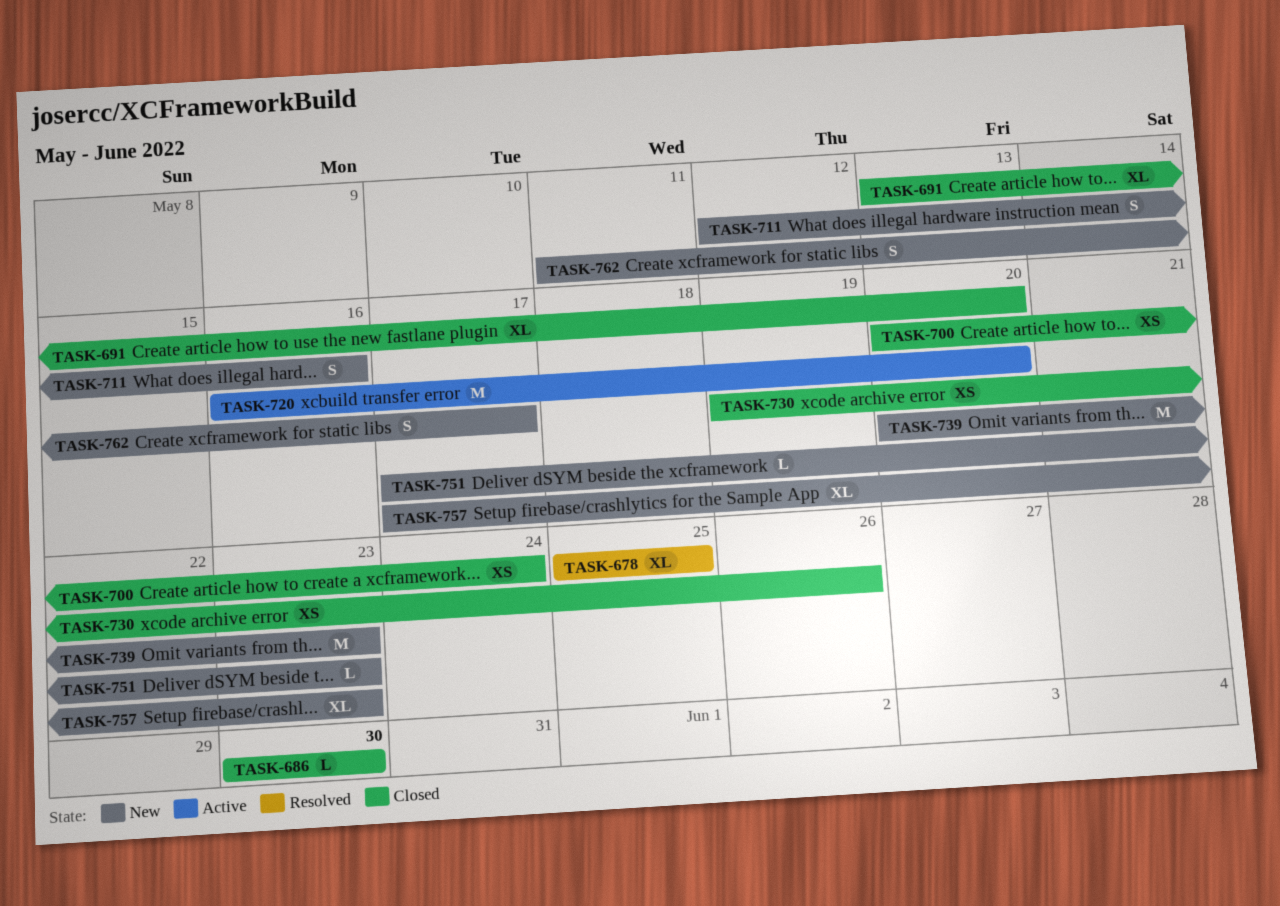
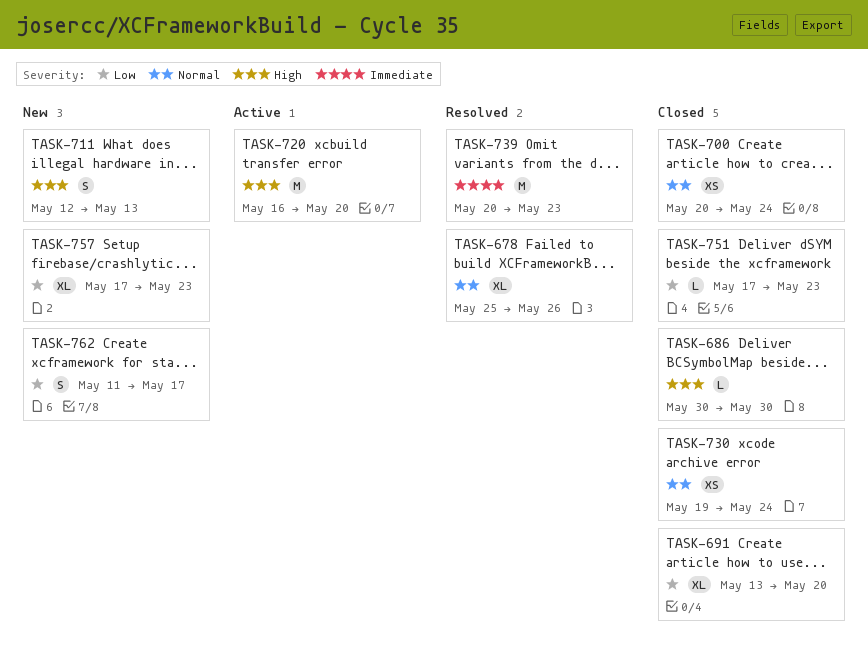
TASK-678, due: May 25 -> May 26
TASK-711, due: May 16 -> May 13
TASK-730, due: May 26 -> May 24
TASK-739, status: New -> Resolved
TASK-751, status: New -> Closed

